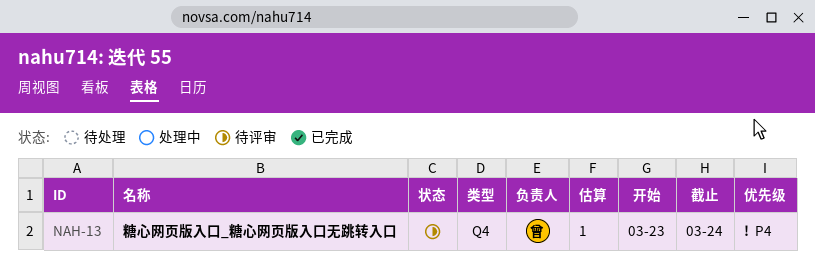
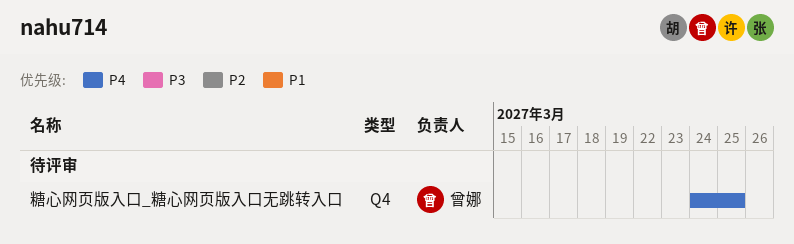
糖心网页版入口_糖心网页版入口无跳转入口, start: Mar 23 -> Mar 24
糖心网页版入口_糖心网页版入口无跳转入口, due: Mar 24 -> Mar 25

